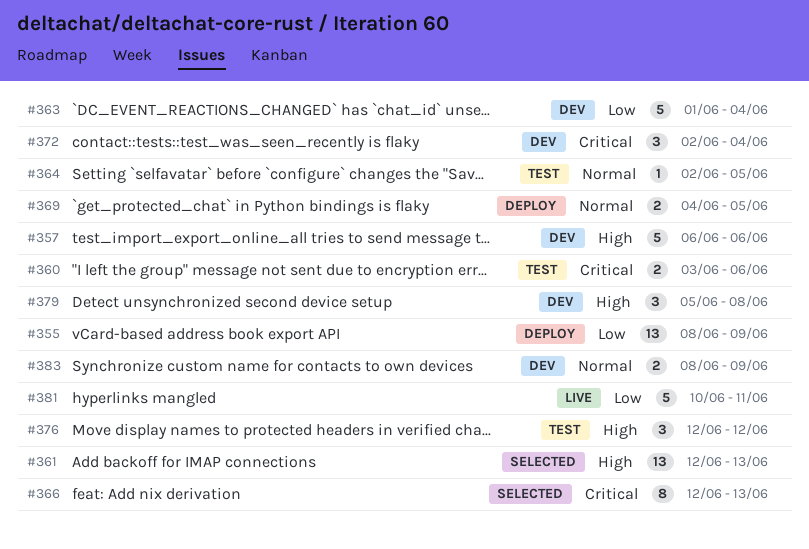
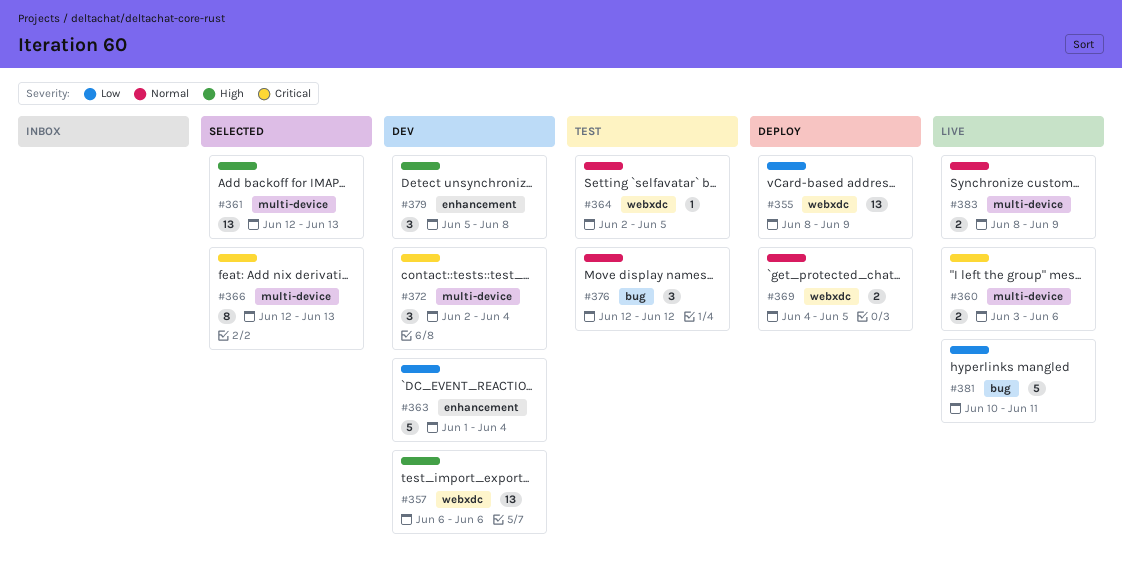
#357, estimate: 5 -> 13
#360, status: Test -> Live
#376, priority: High -> Normal
#383, status: Dev -> Live

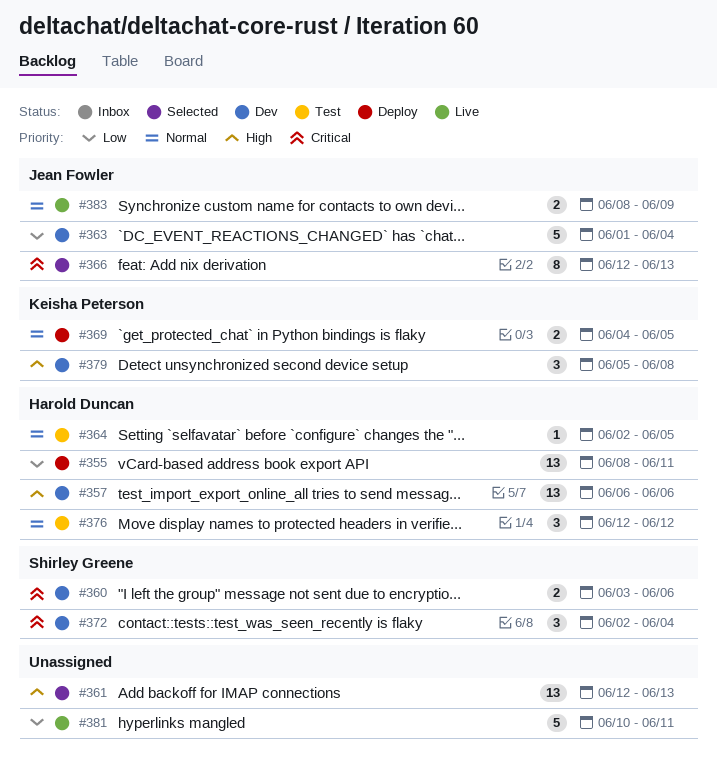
#355, due: Jun 9 -> Jun 11
#360, status: Live -> Dev

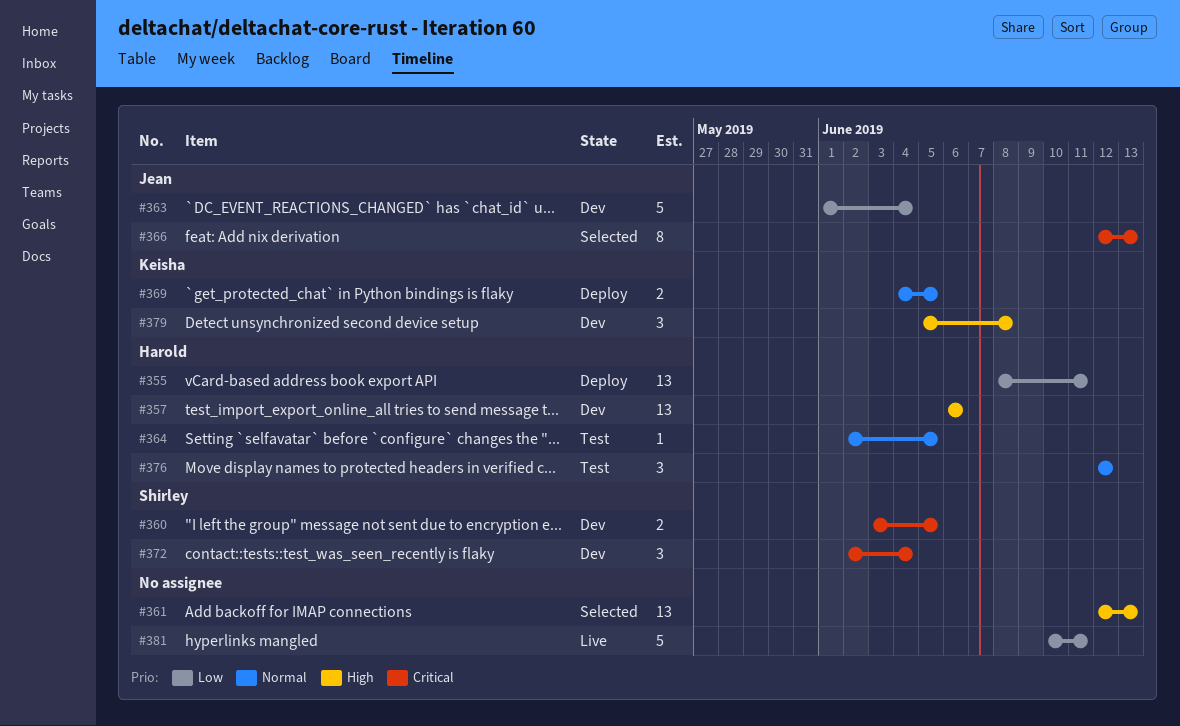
#360, due: Jun 6 -> Jun 5
#383: present -> none

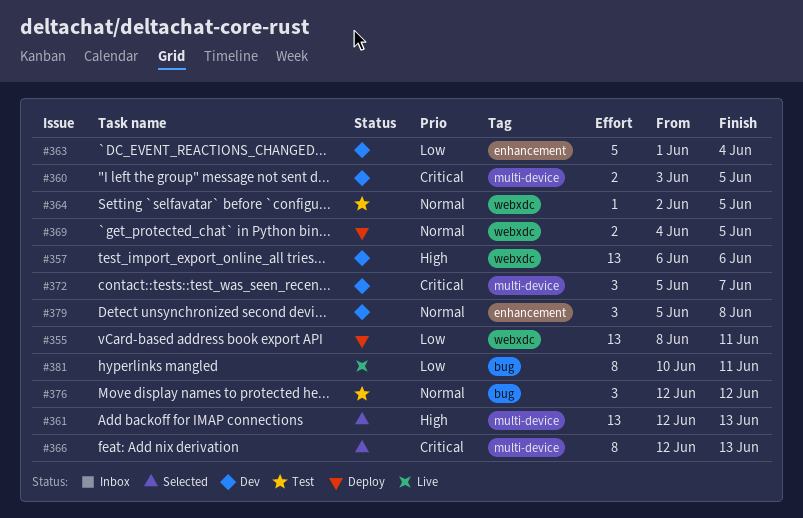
#372, start: Jun 2 -> Jun 5
#372, due: Jun 4 -> Jun 7
#379, priority: High -> Normal
#381, estimate: 5 -> 8

